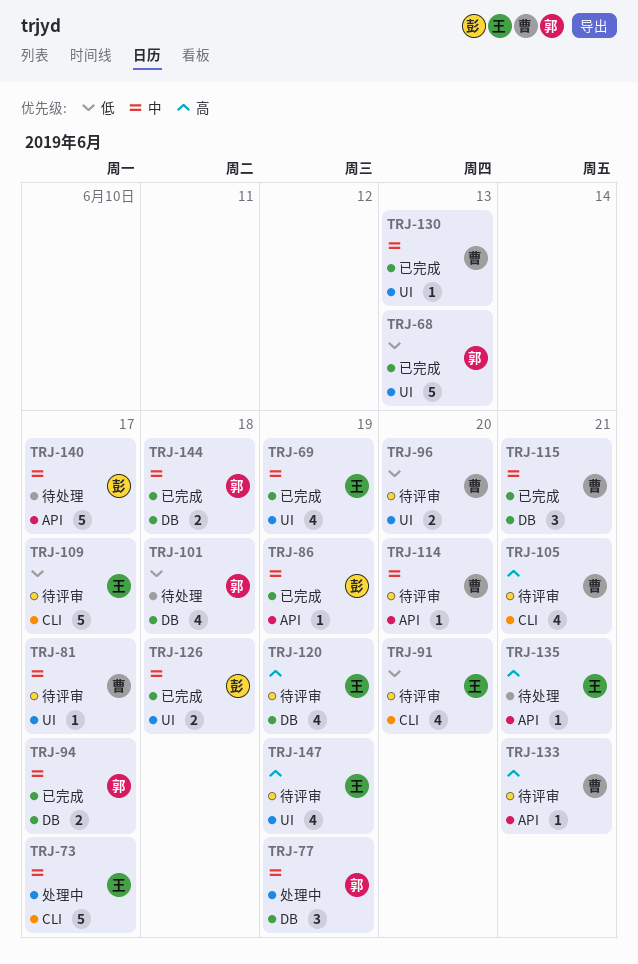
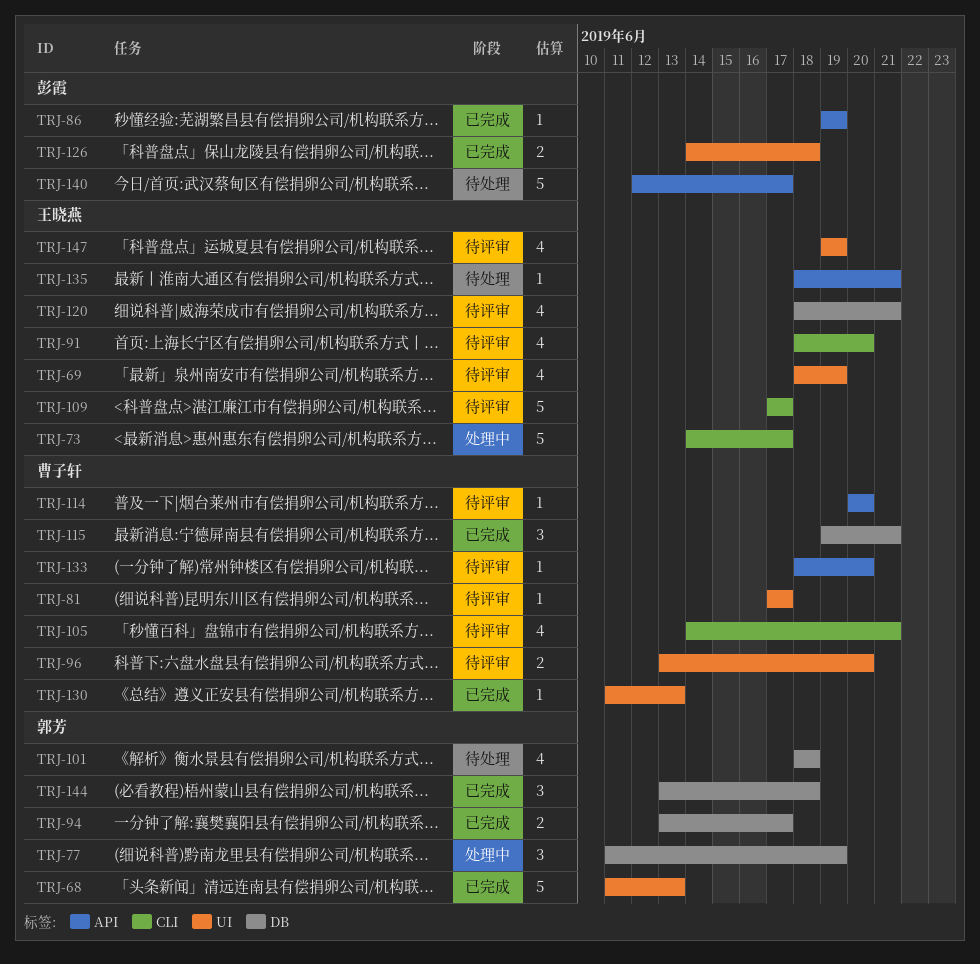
TRJ-69, status: 已完成 -> 待评审
TRJ-120, due: Jun 19 -> Jun 21
TRJ-133, due: Jun 21 -> Jun 20
TRJ-144, estimate: 2 -> 3

